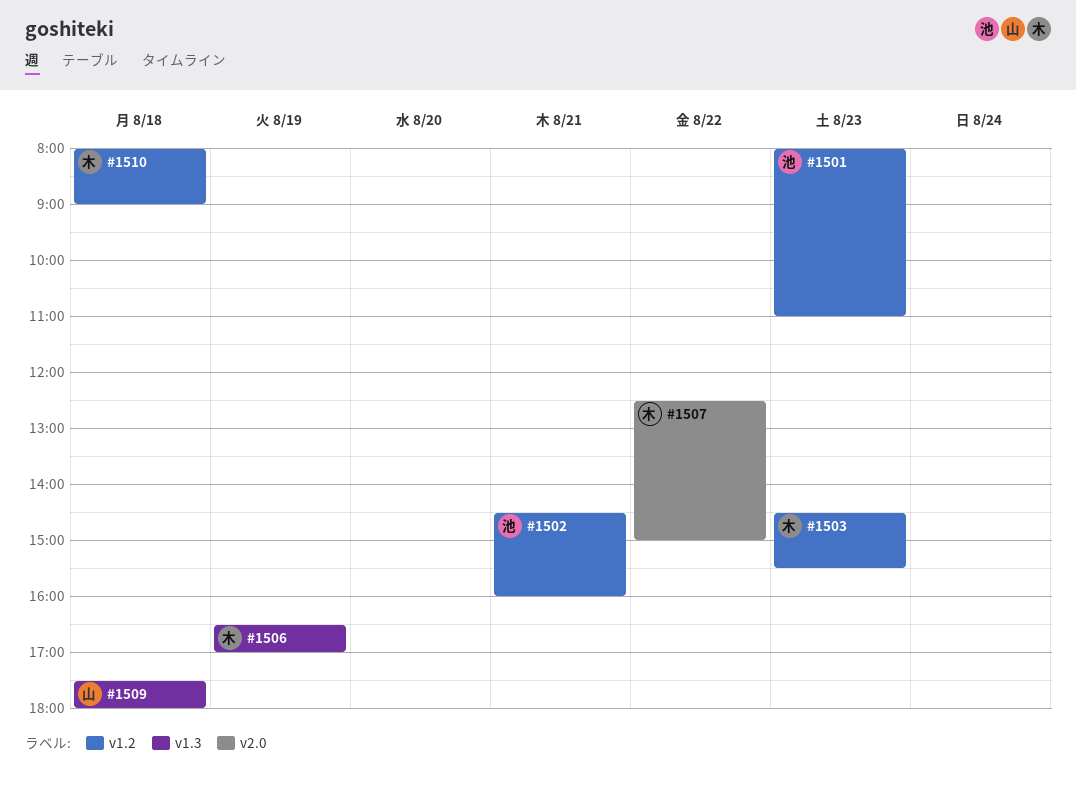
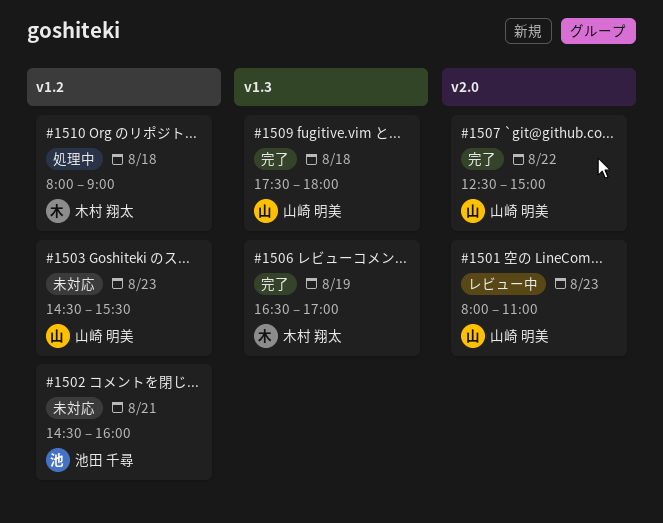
#1501, owner: 池田 千尋 -> 山崎 明美
#1501, label: v1.2 -> v2.0
#1503, owner: 木村 翔太 -> 山崎 明美
#1507, owner: 木村 翔太 -> 山崎 明美

